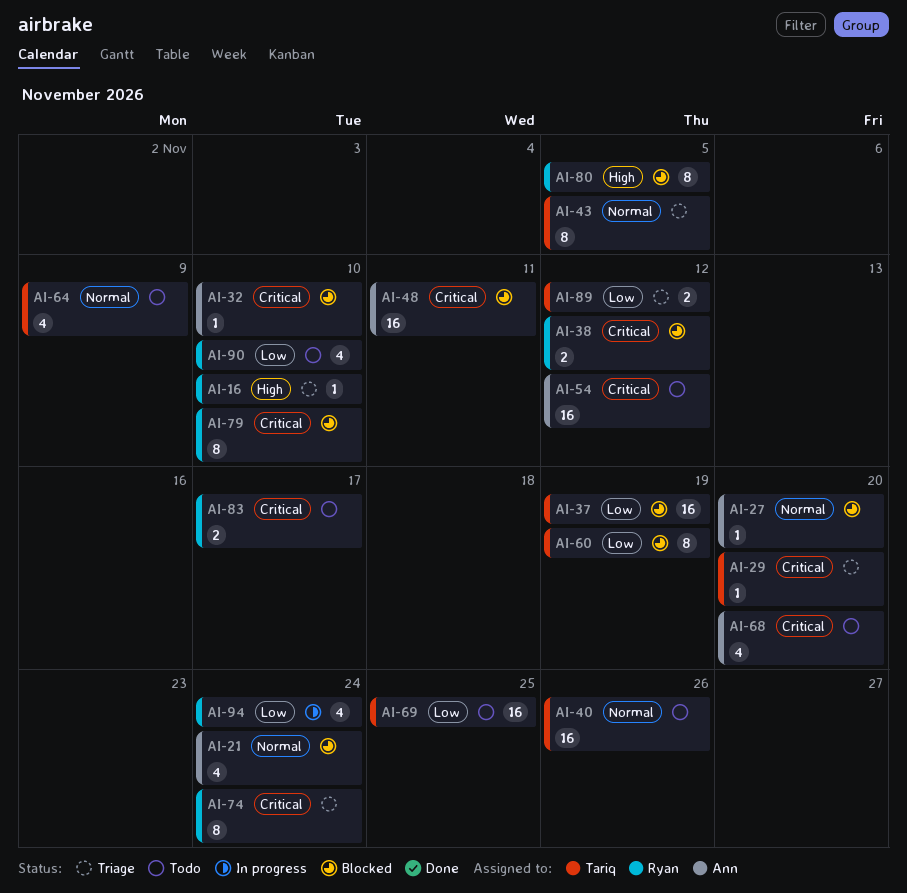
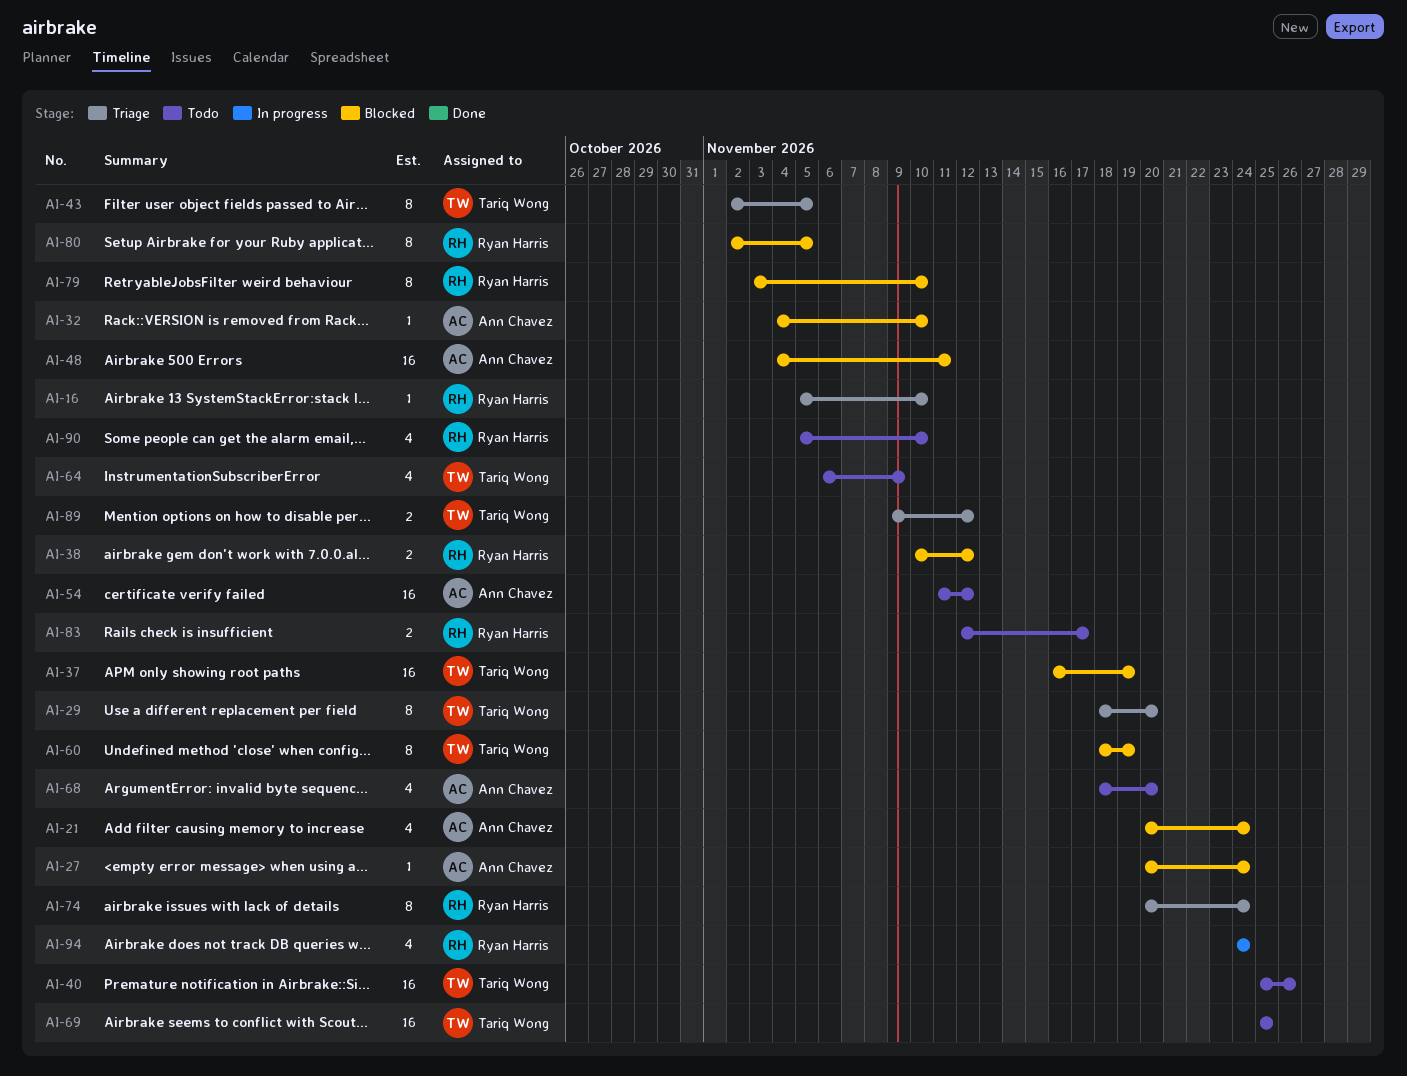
AI-27, due: Nov 20 -> Nov 24
AI-29, estimate: 1 -> 8

